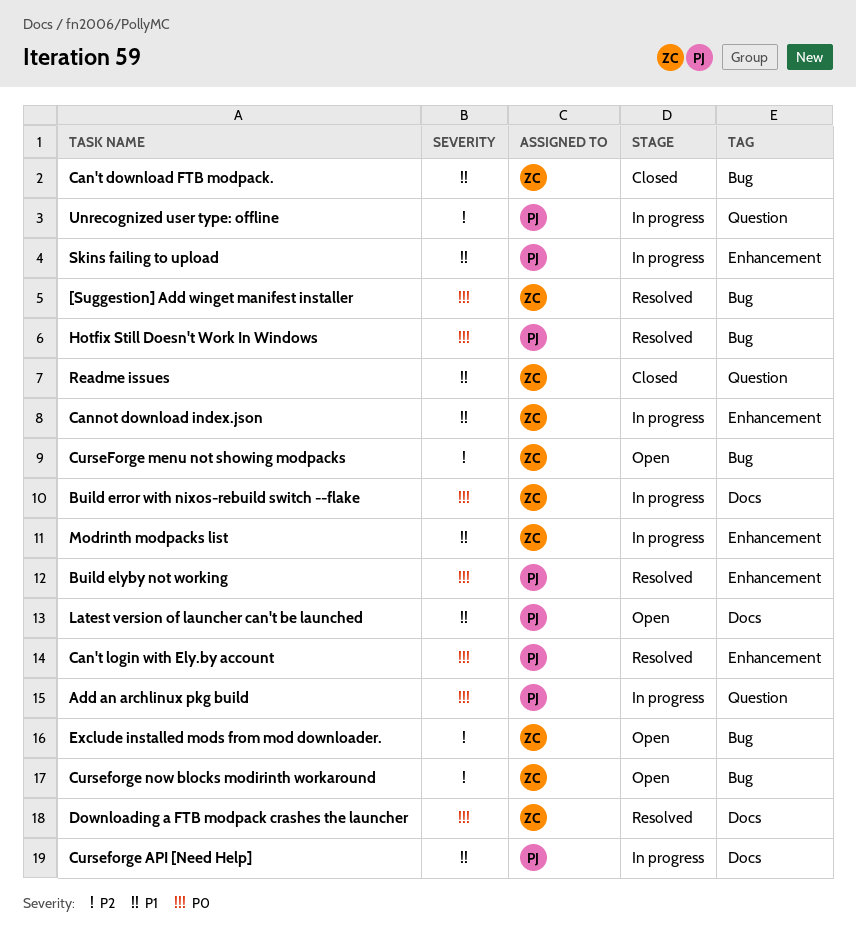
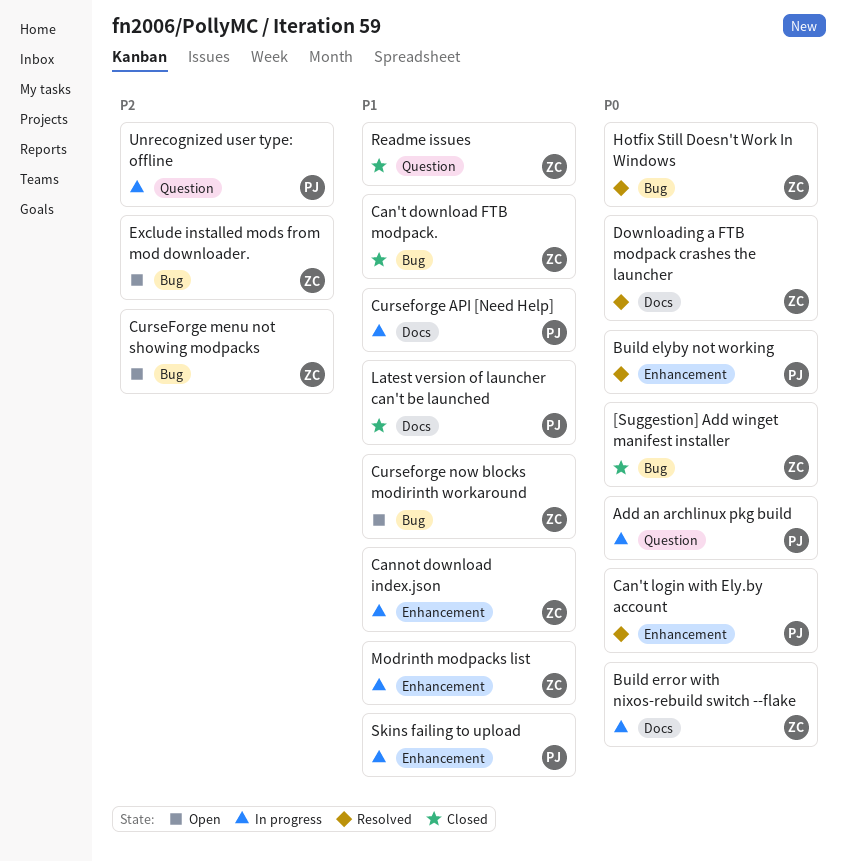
[Suggestion] Add winget manifest installer, status: Resolved -> Closed
Curseforge now blocks modirinth workaround, priority: P2 -> P1
Hotfix Still Doesn't Work In Windows, owner: PJ -> ZC
Latest version of launcher can't be launched, status: Open -> Closed

